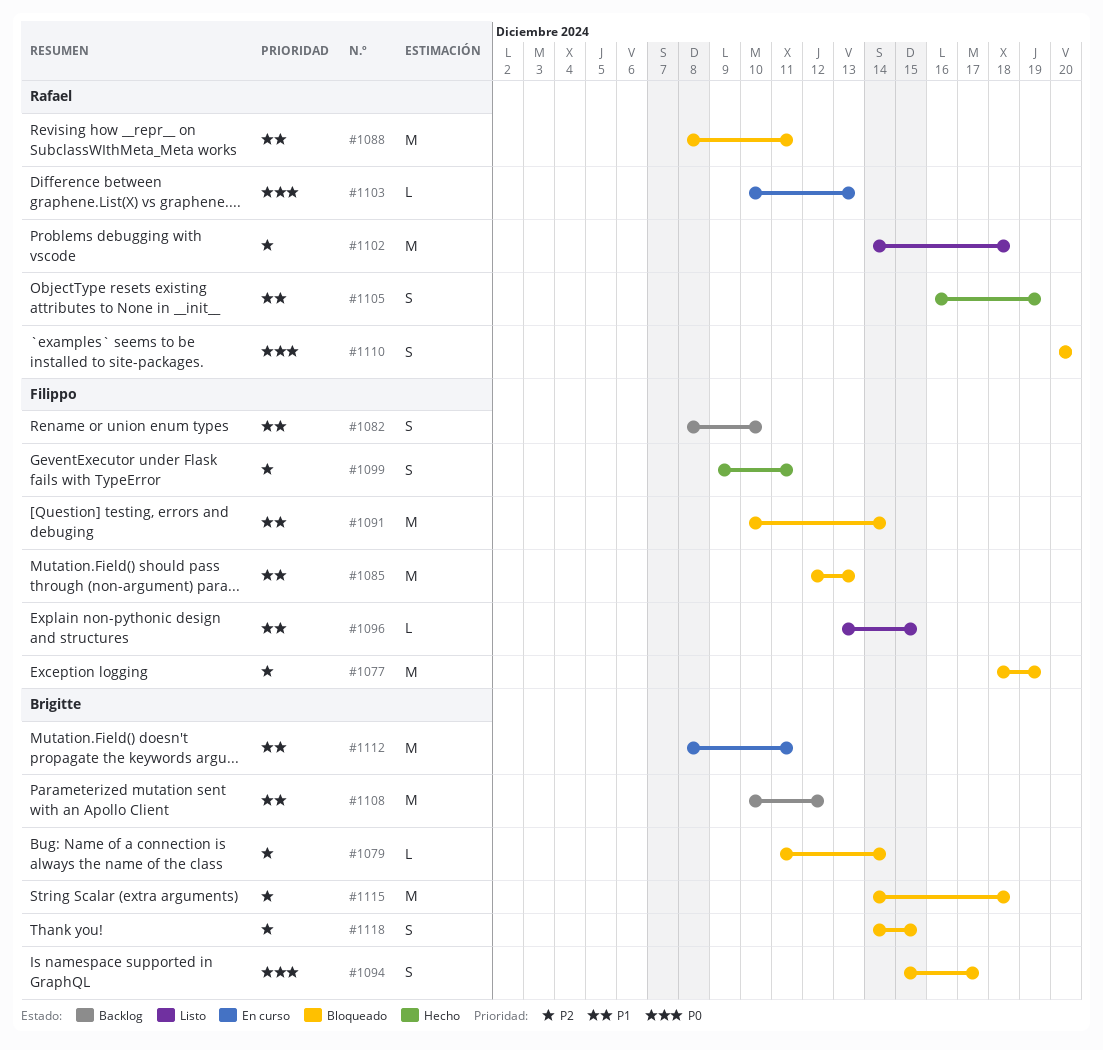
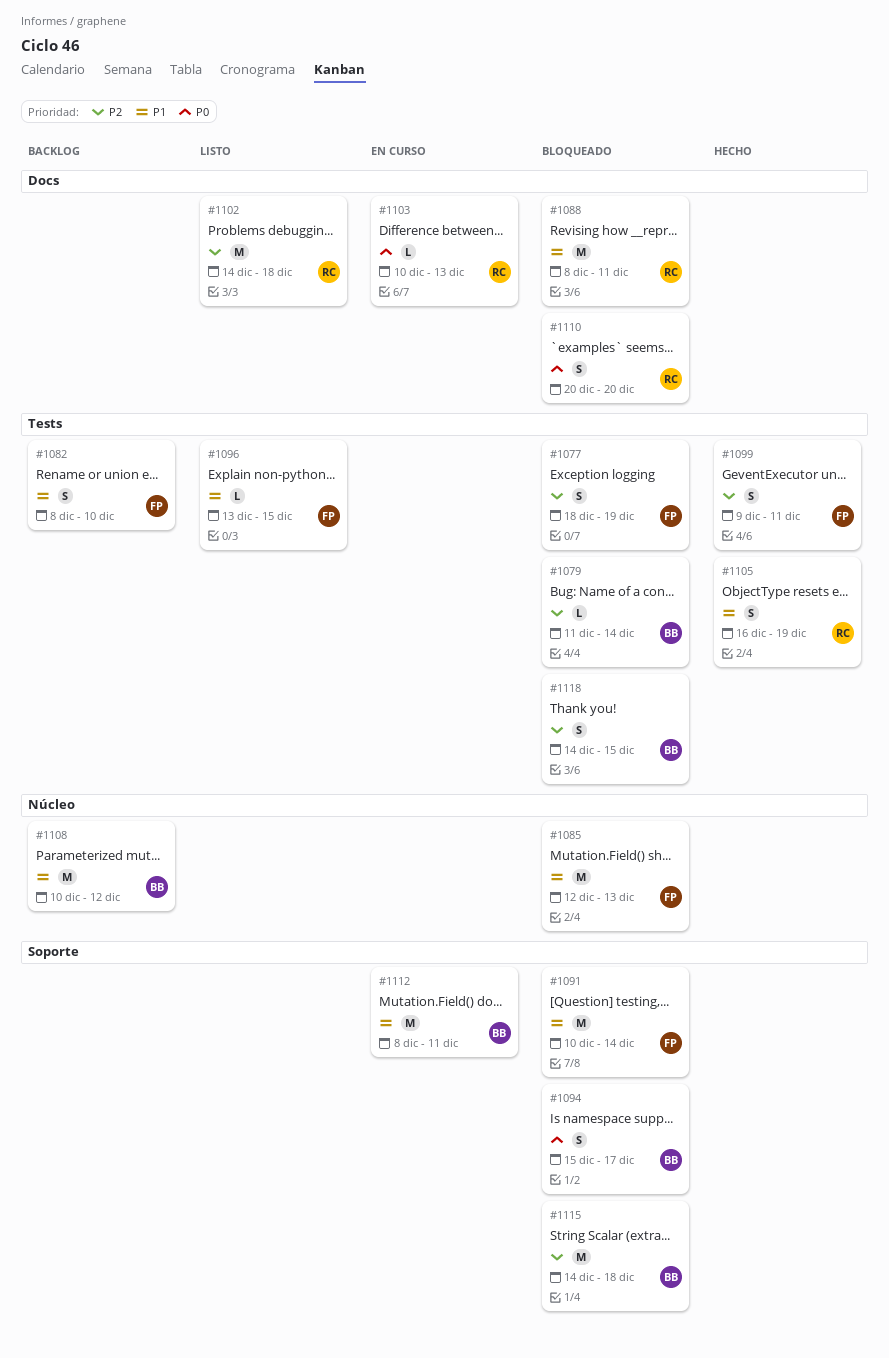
#1077, estimate: M -> S

